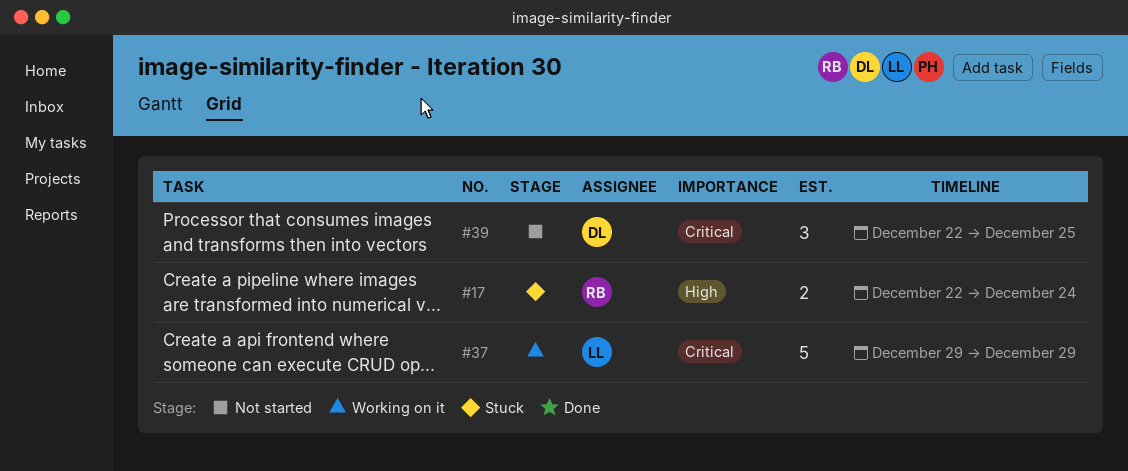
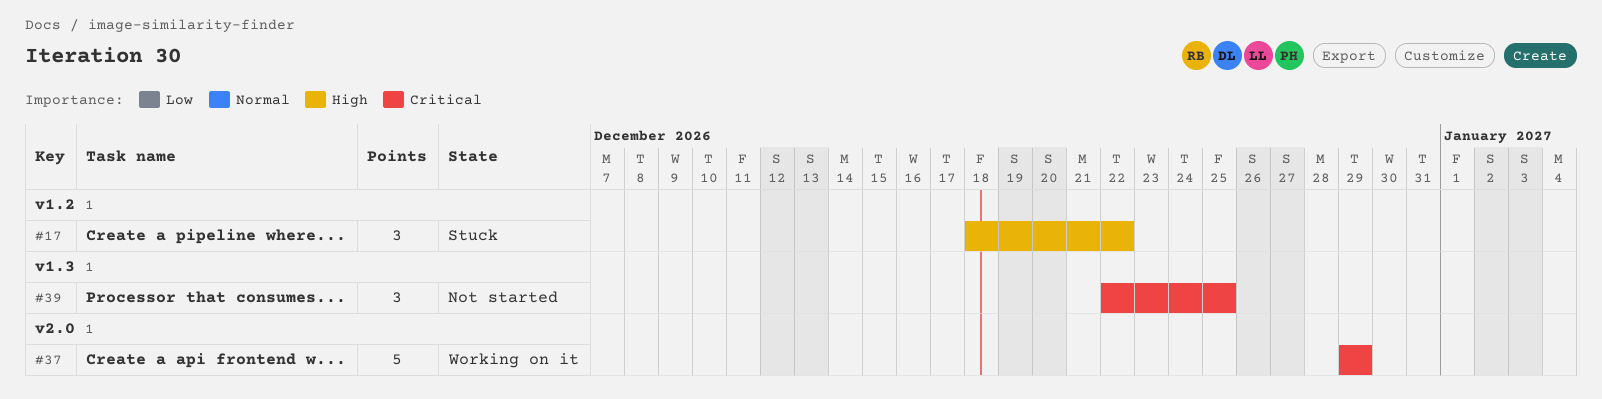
#17, estimate: 2 -> 3
#17, start: Dec 22 -> Dec 18
#17, due: Dec 24 -> Dec 22

